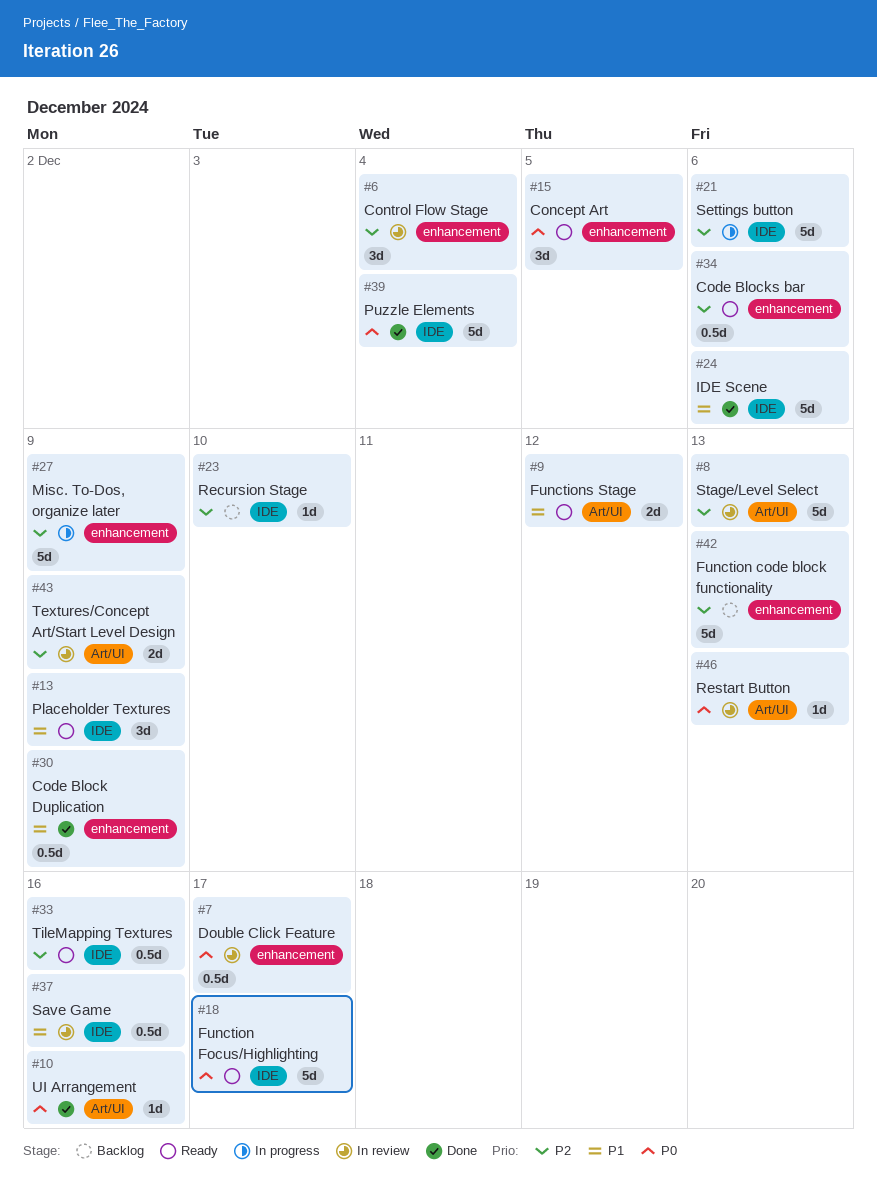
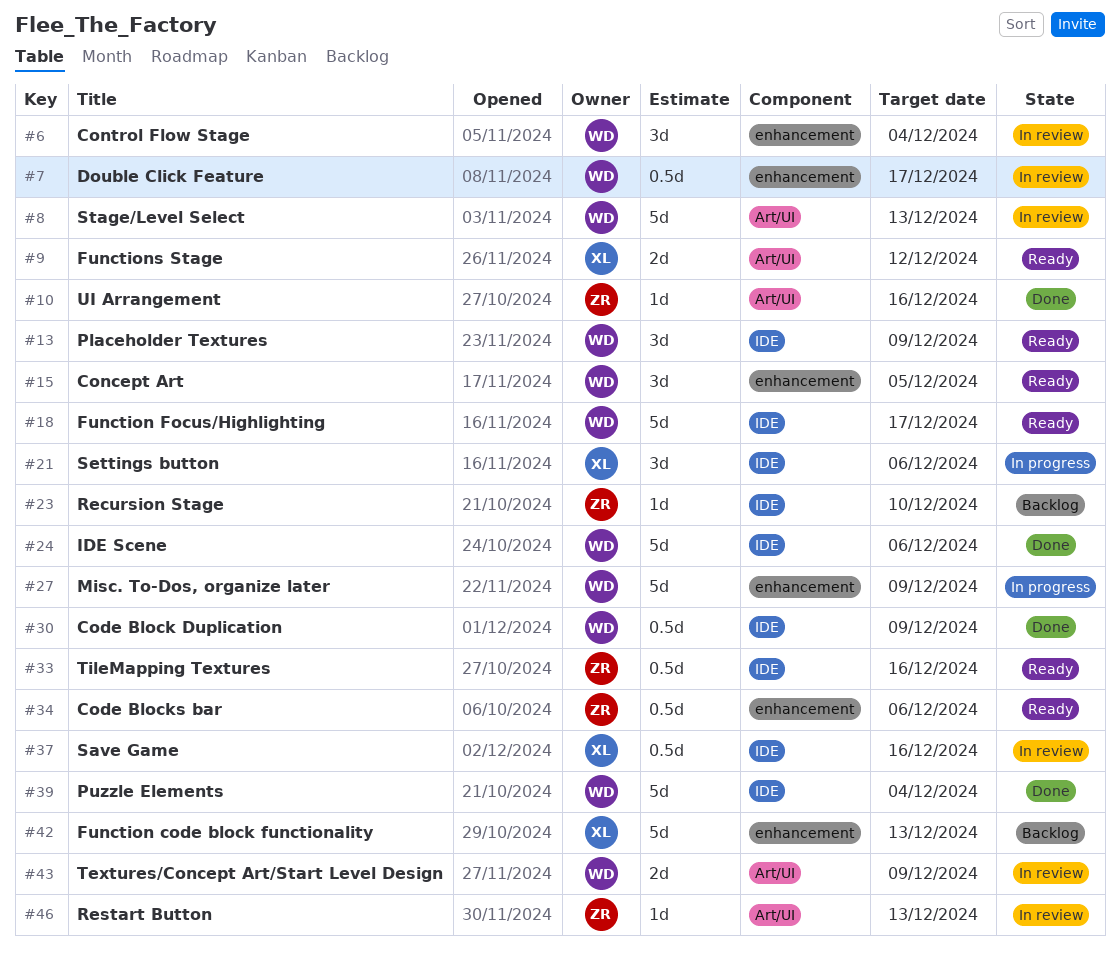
#21, estimate: 5d -> 3d
#30, label: enhancement -> IDE

